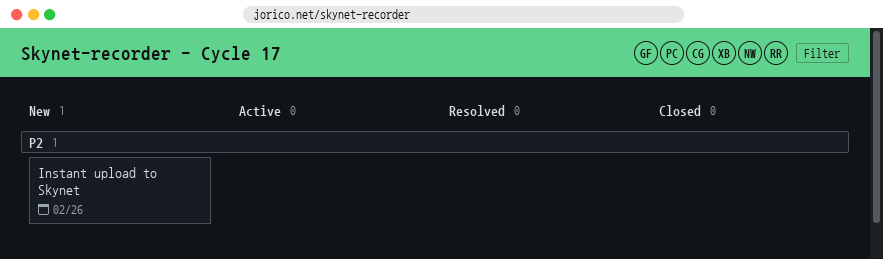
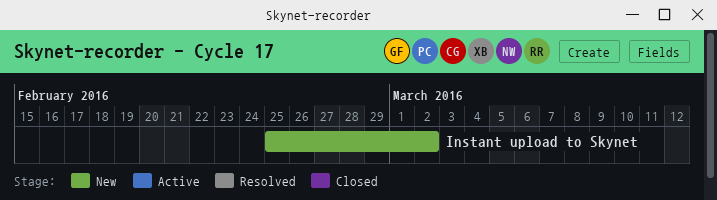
Instant upload to Skynet, due: Feb 26 -> Mar 2

